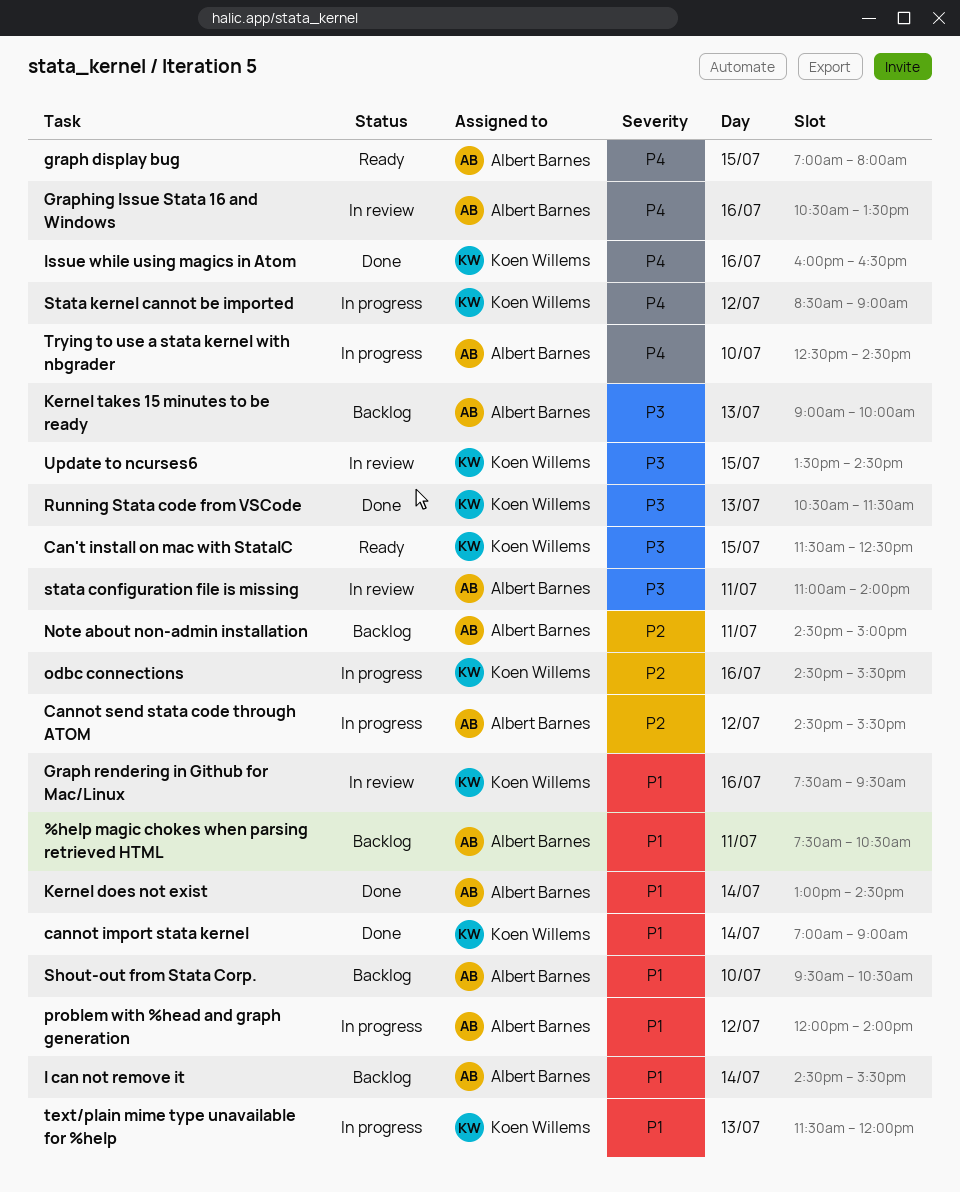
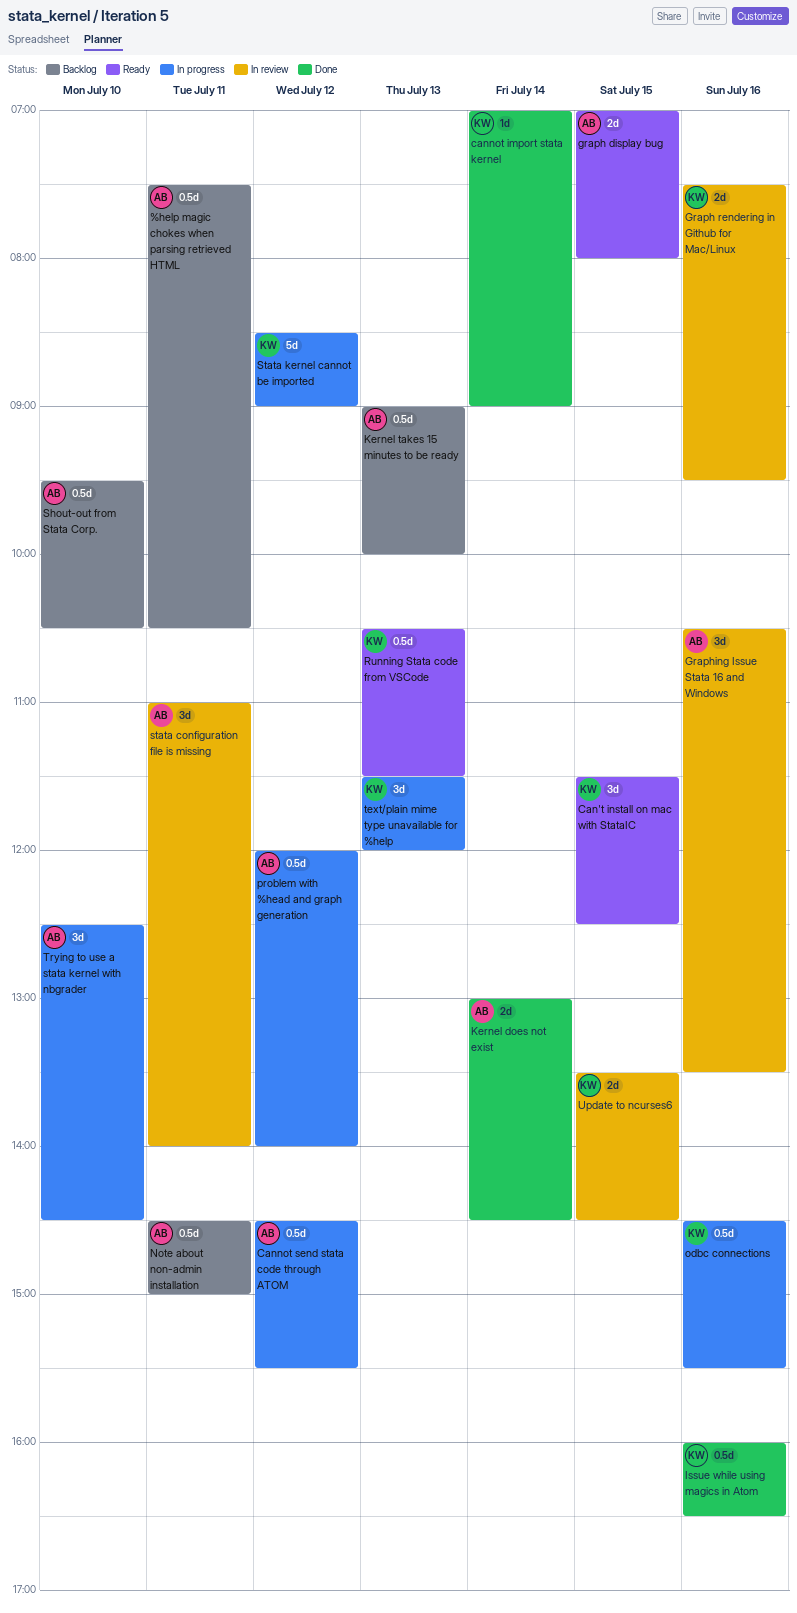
I can not remove it: present -> none
Running Stata code from VSCode, status: Done -> Ready

